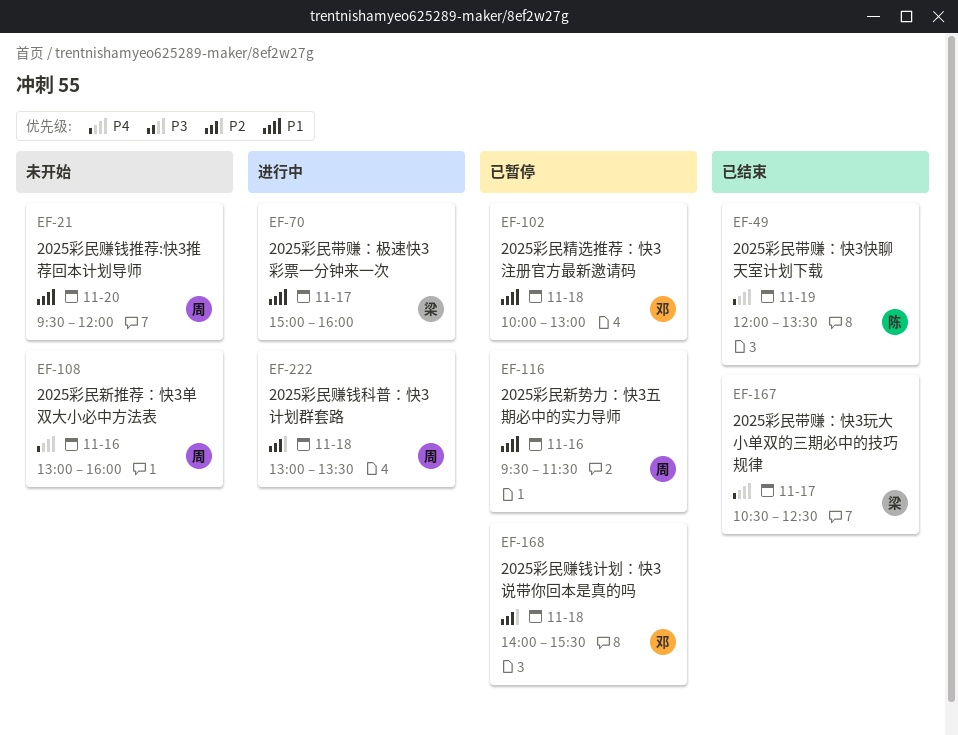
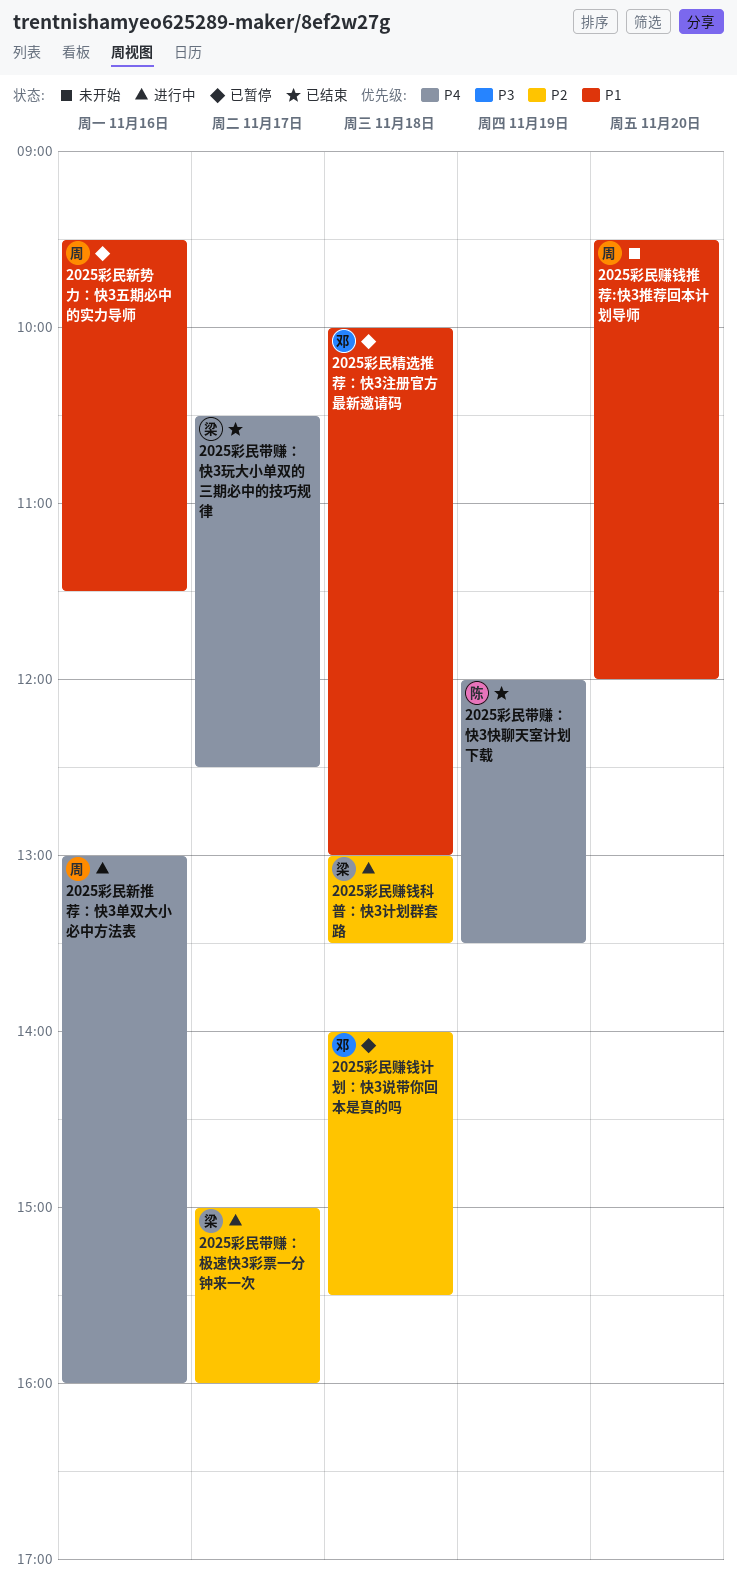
2025彩民带赚：极速快3彩票一分钟来一次, priority: P1 -> P2
2025彩民新推荐：快3单双大小必中方法表, status: 未开始 -> 进行中
2025彩民赚钱科普：快3计划群套路, owner: 周 -> 梁

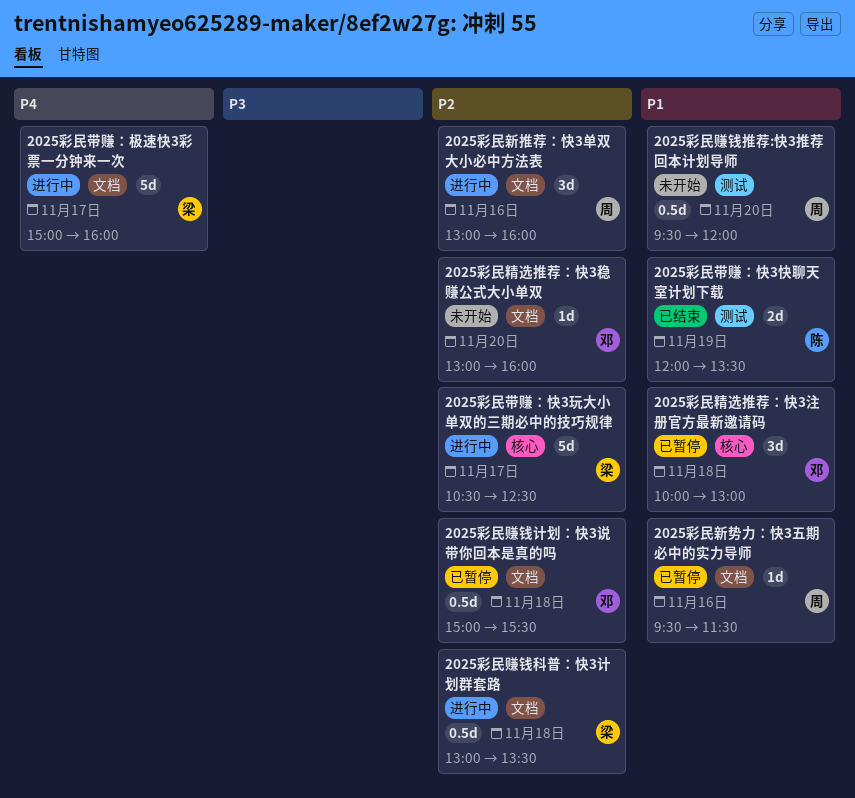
2025彩民带赚：快3快聊天室计划下载, priority: P4 -> P1
2025彩民带赚：快3玩大小单双的三期必中的技巧规律, status: 已结束 -> 进行中
2025彩民带赚：快3玩大小单双的三期必中的技巧规律, priority: P4 -> P2
2025彩民带赚：极速快3彩票一分钟来一次, priority: P2 -> P4
2025彩民新推荐：快3单双大小必中方法表, priority: P4 -> P2
2025彩民精选推荐：快3稳赚公式大小单双: none -> present
2025彩民赚钱计划：快3说带你回本是真的吗, begins: 14:00 -> 15:00

